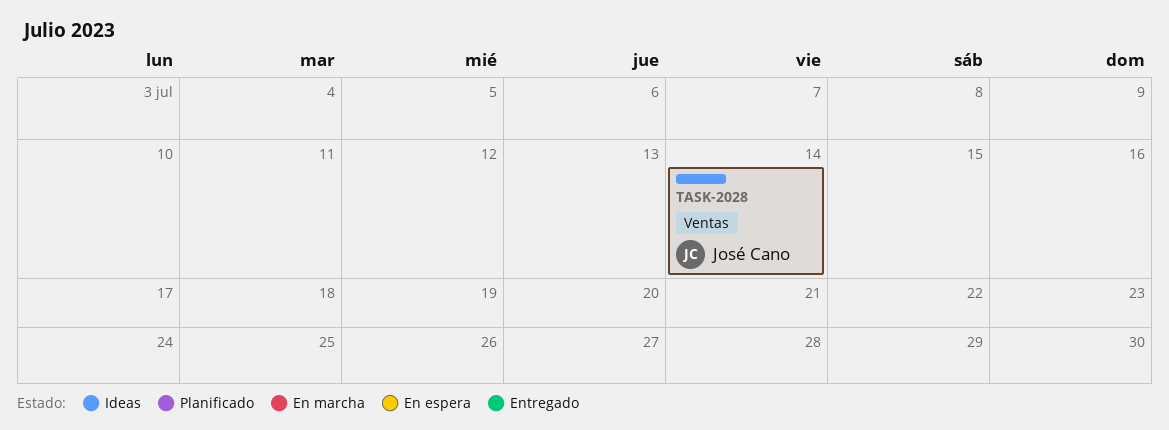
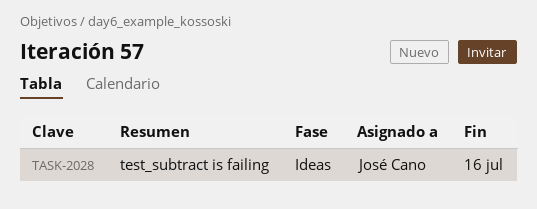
TASK-2028, due: Jul 14 -> Jul 16

